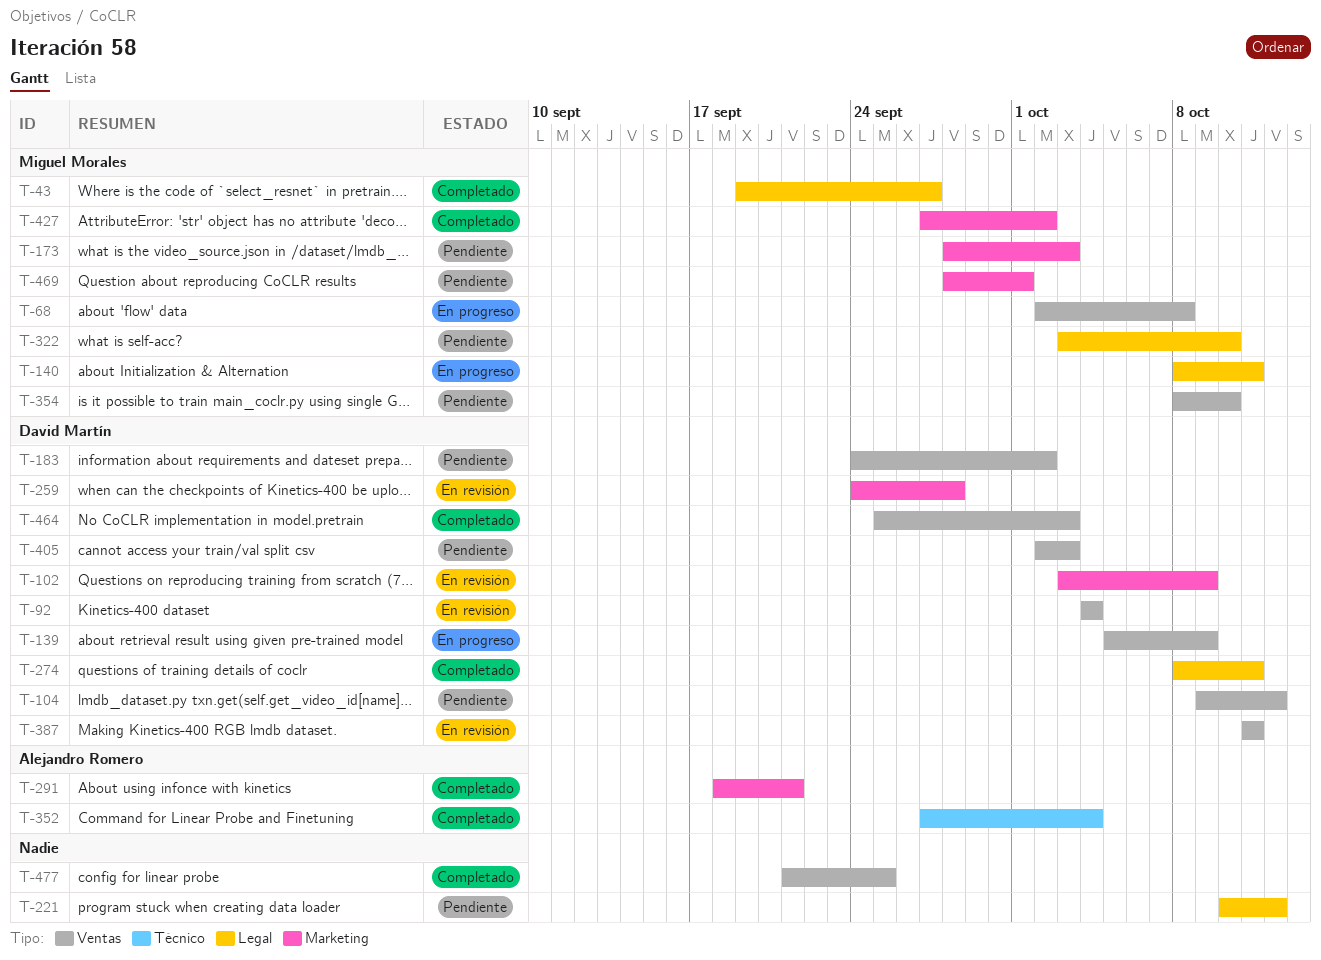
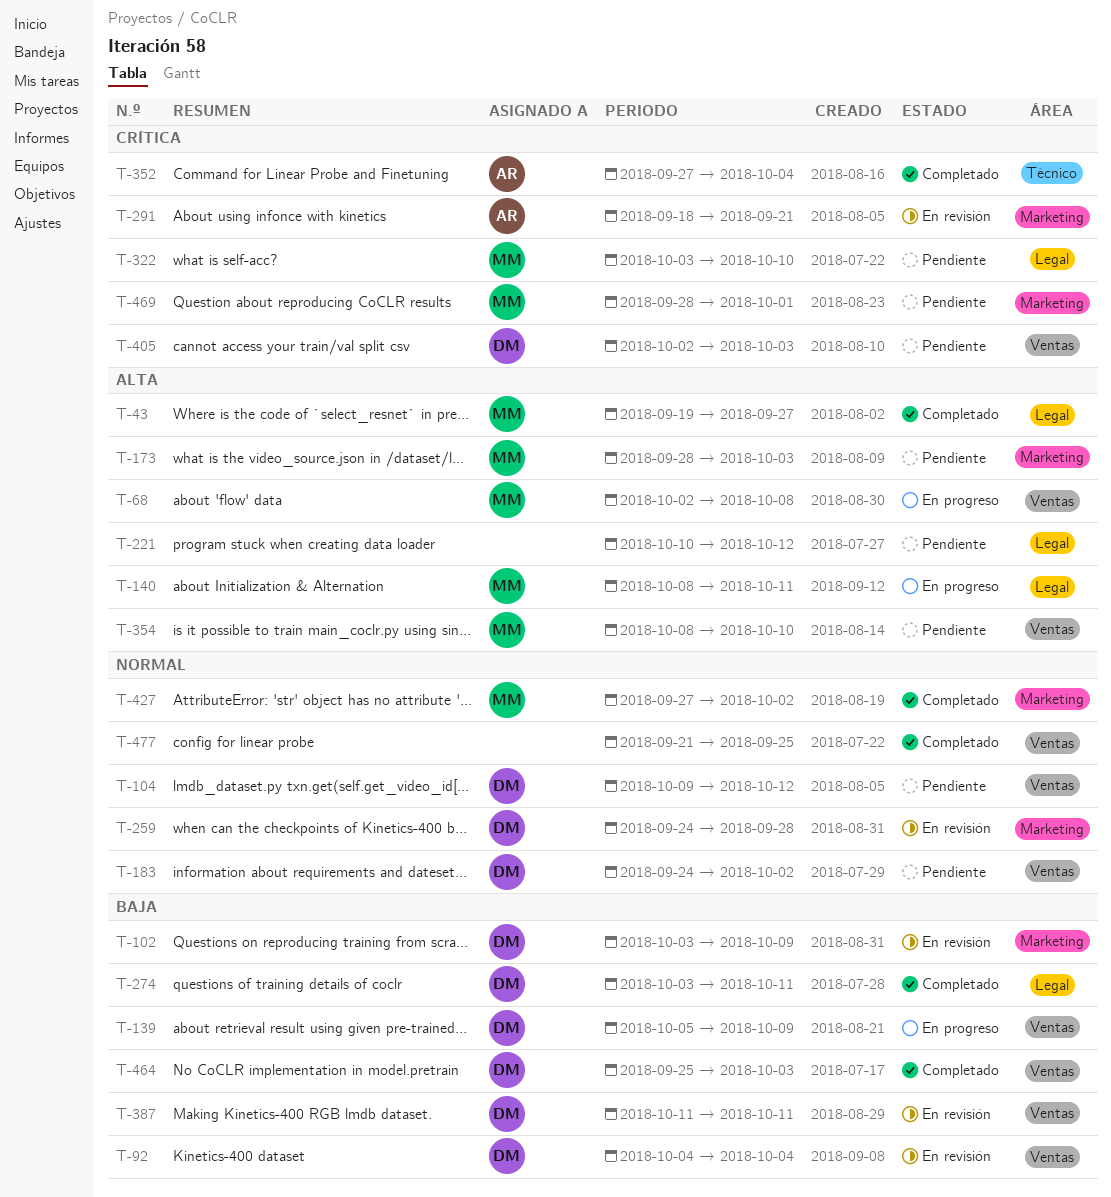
T-274, start: Oct 8 -> Oct 3
T-291, status: Completado -> En revisión

